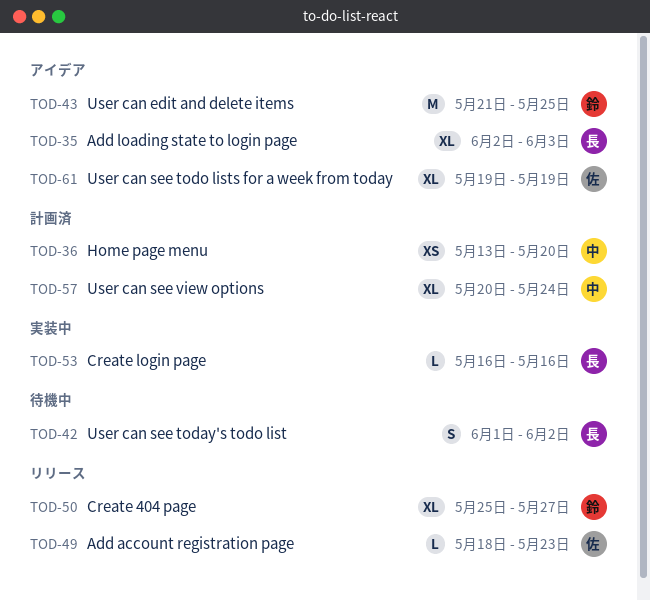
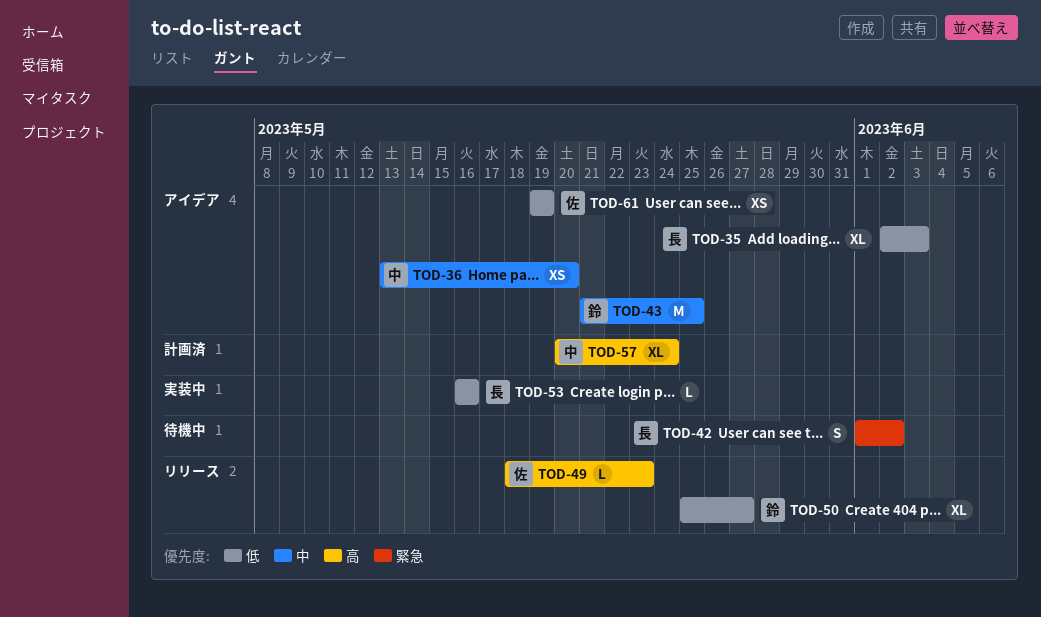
TOD-36, status: 計画済 -> アイデア
TOD-61, estimate: XL -> XS

